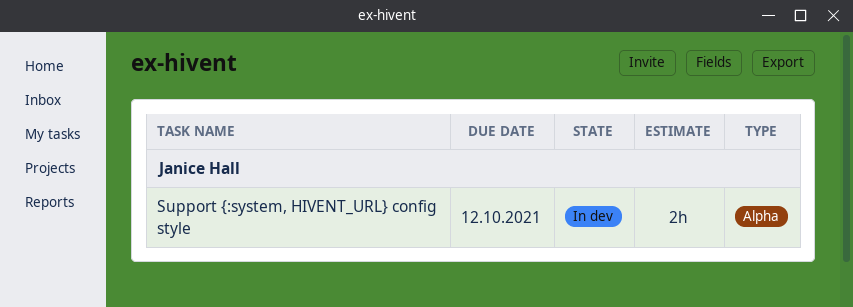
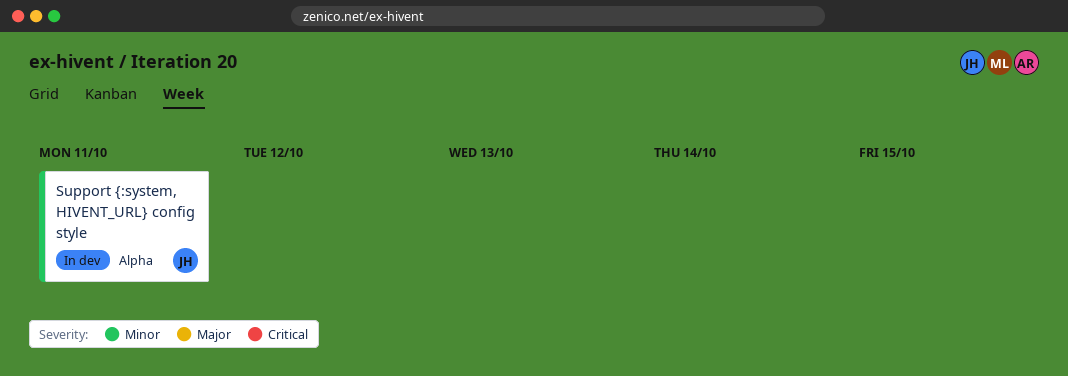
Support {:system, HIVENT_URL} config style, due: Oct 12 -> Oct 11

